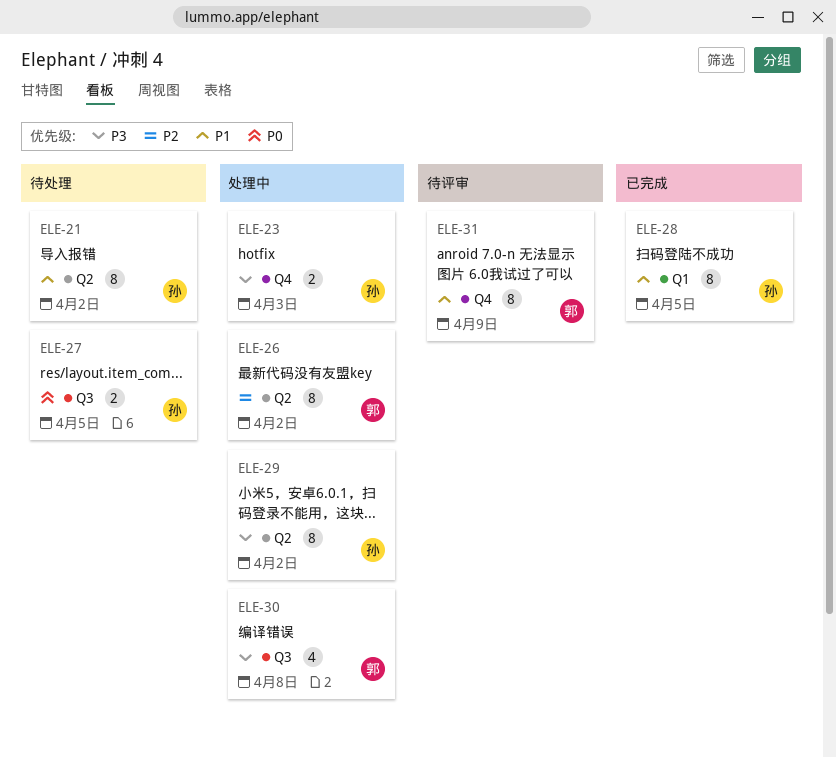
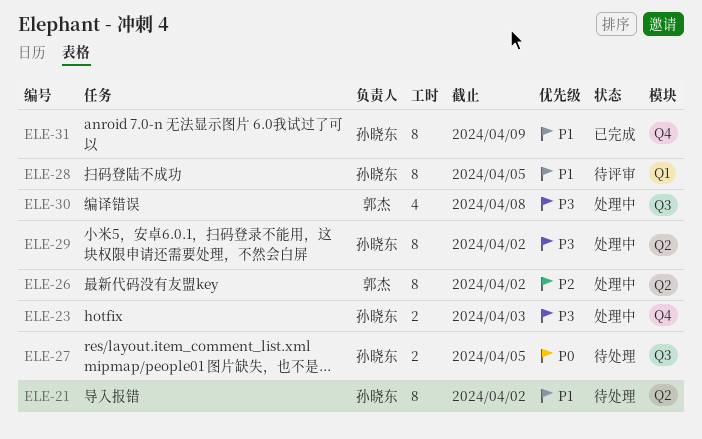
ELE-28, status: 已完成 -> 待评审
ELE-31, status: 待评审 -> 已完成
ELE-31, owner: 郭杰 -> 孙晓东

